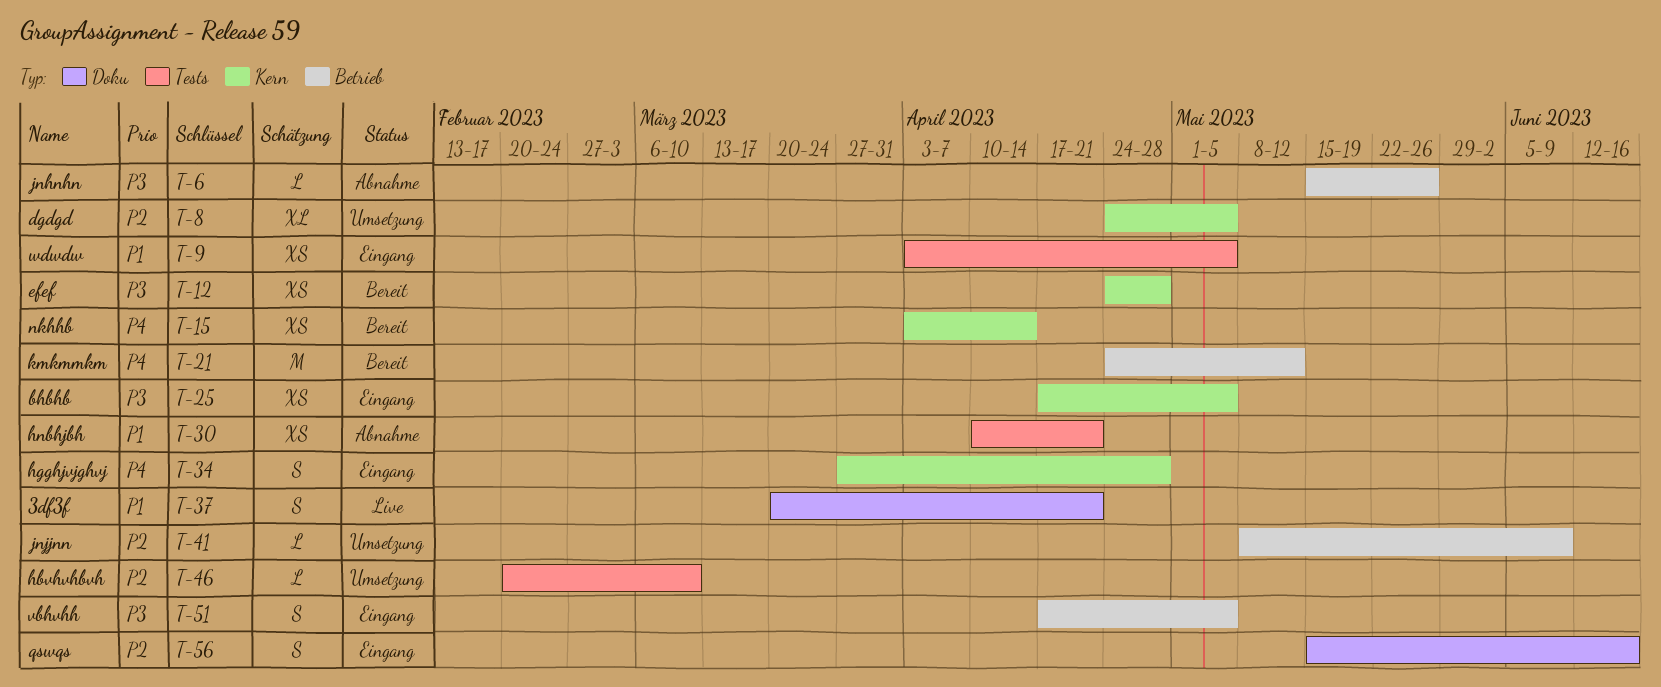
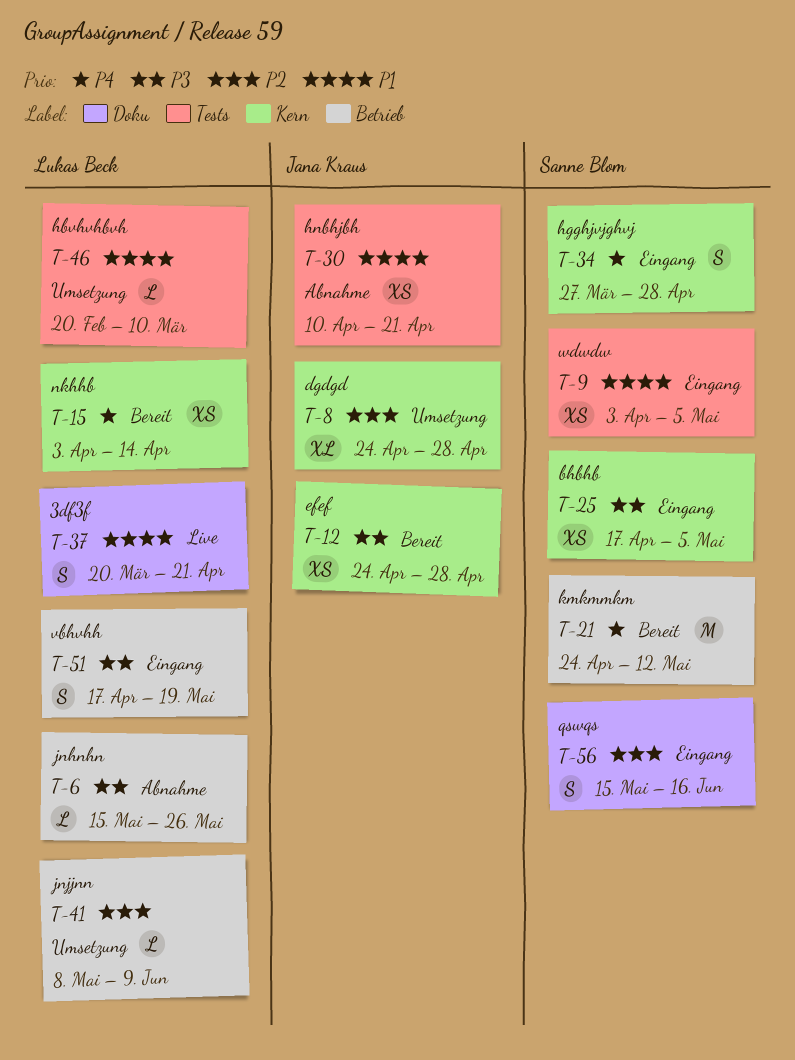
T-8, due: May 5 -> Apr 28
T-46, priority: P2 -> P1
T-51, due: May 5 -> May 19

